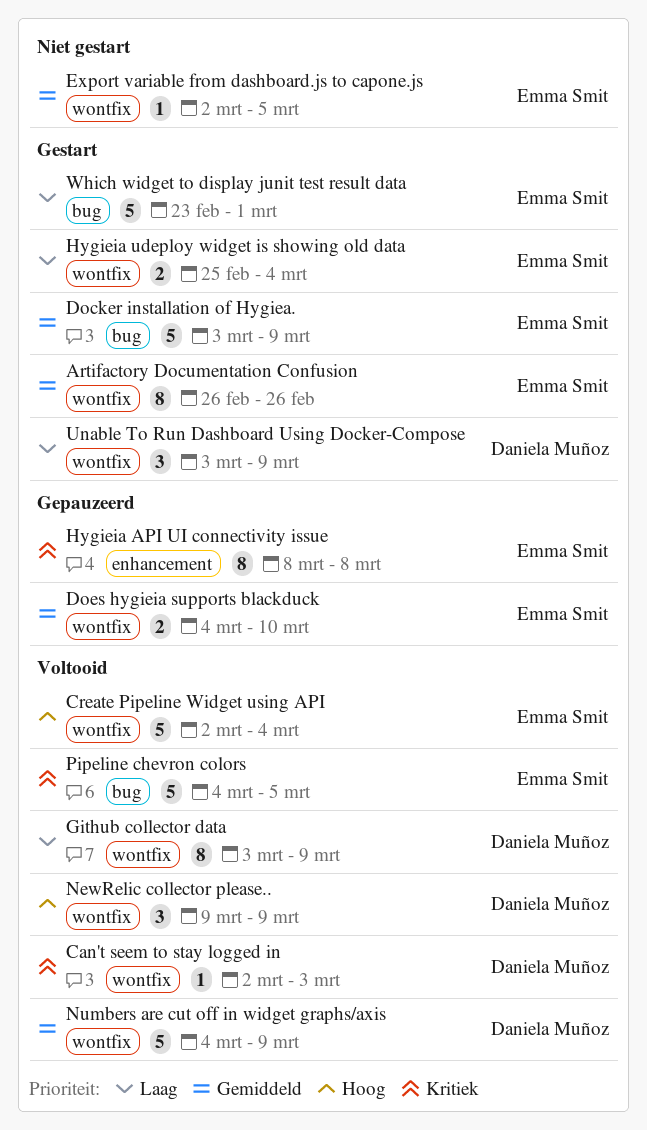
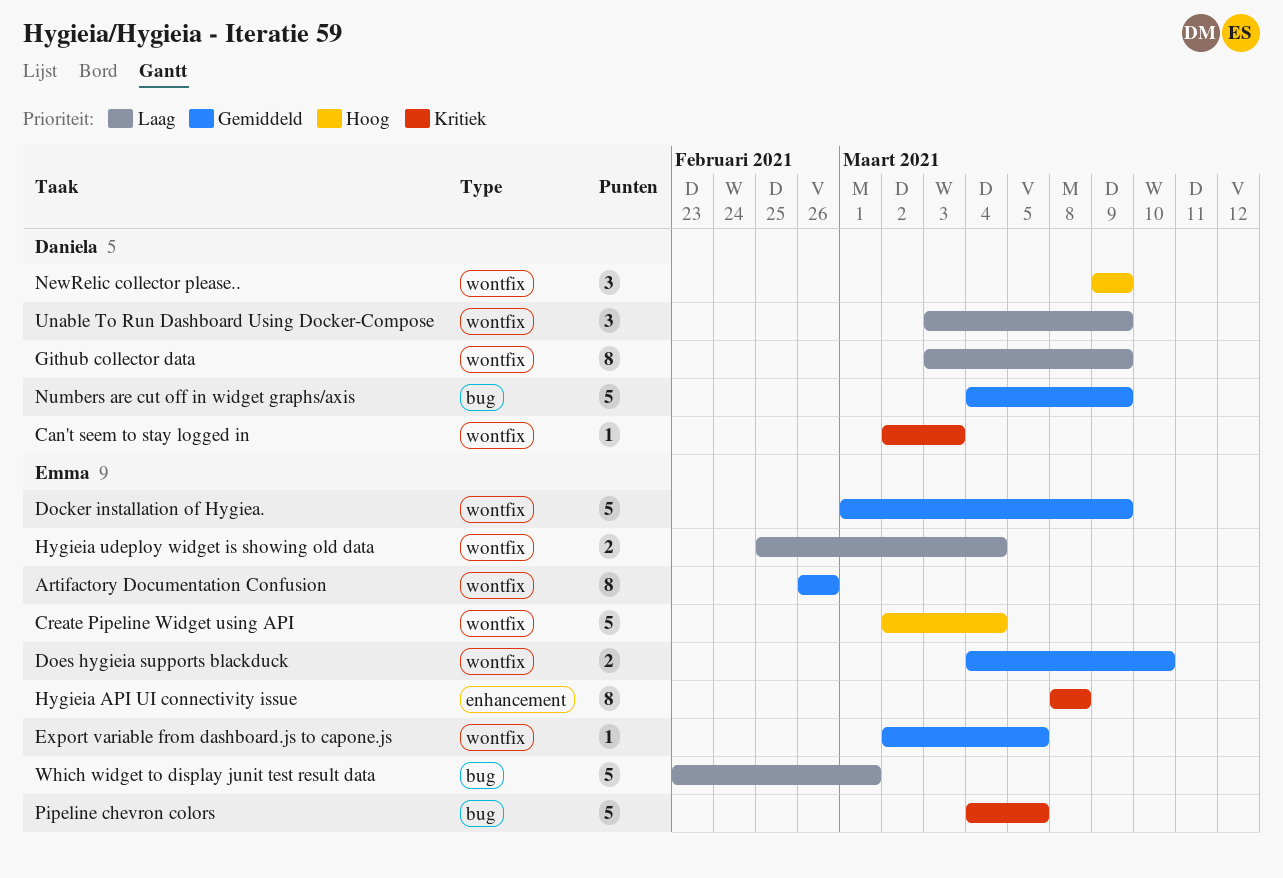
Docker installation of Hygiea., label: bug -> wontfix
Docker installation of Hygiea., start: Mar 3 -> Mar 1
Numbers are cut off in widget graphs/axis, label: wontfix -> bug

